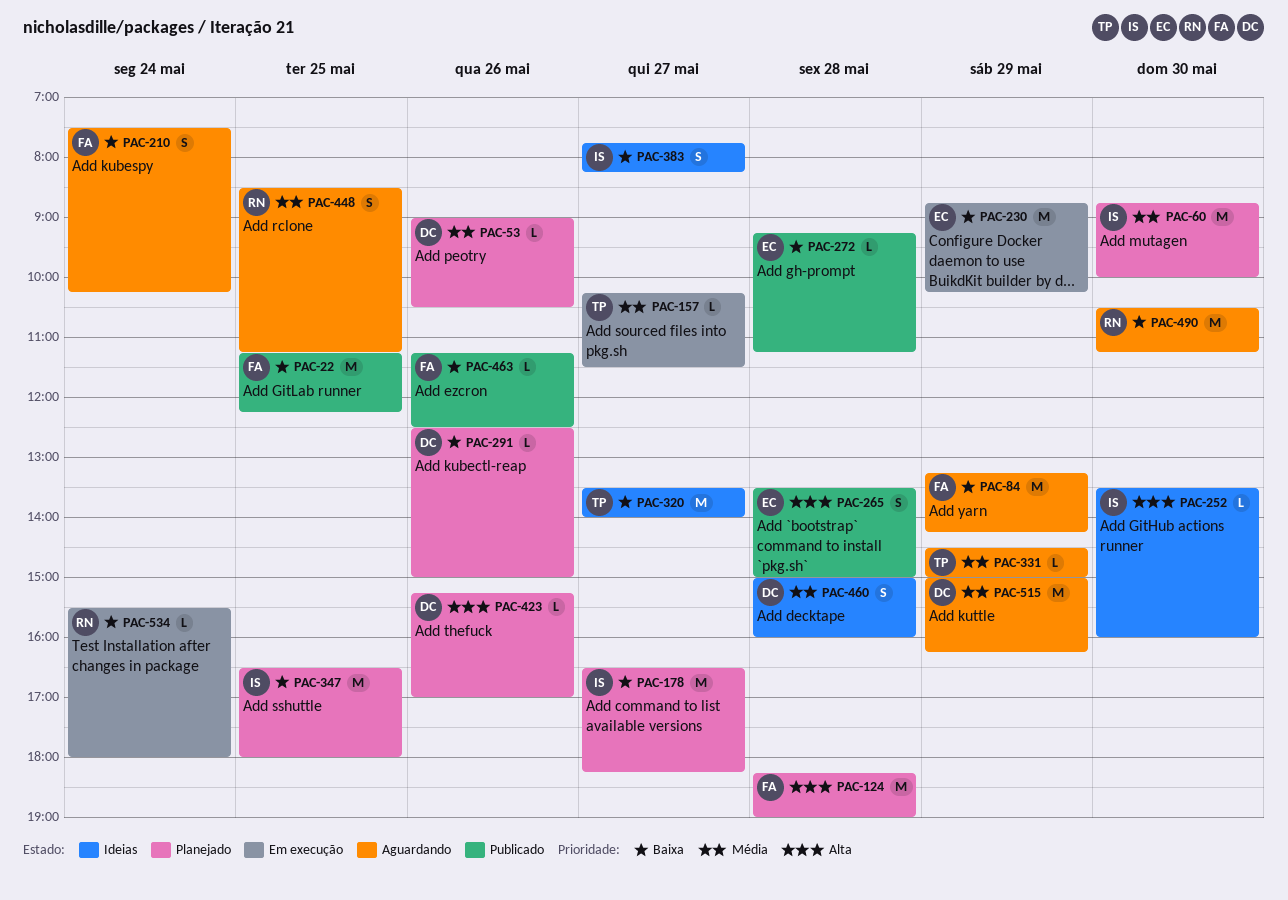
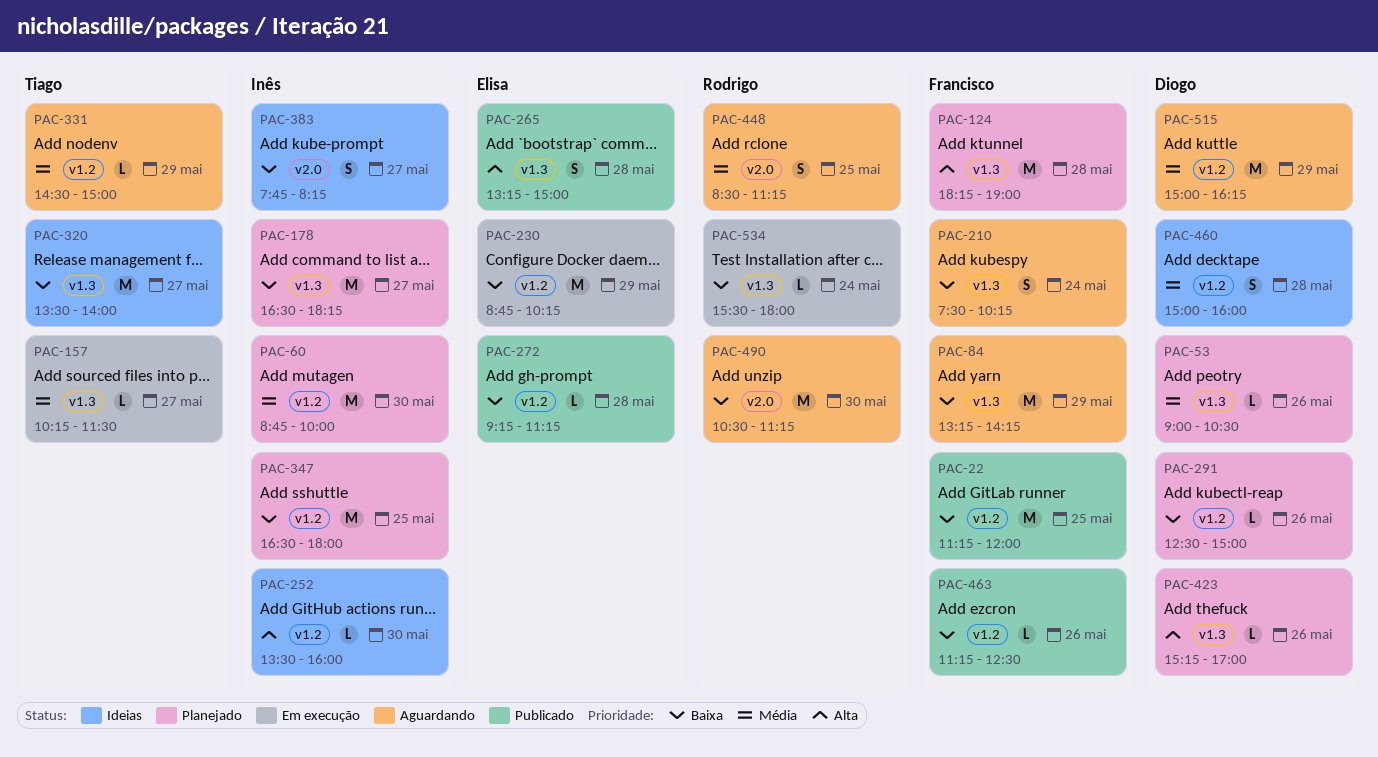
PAC-22, ends: 12:15 -> 12:00
PAC-265, begins: 13:30 -> 13:15

